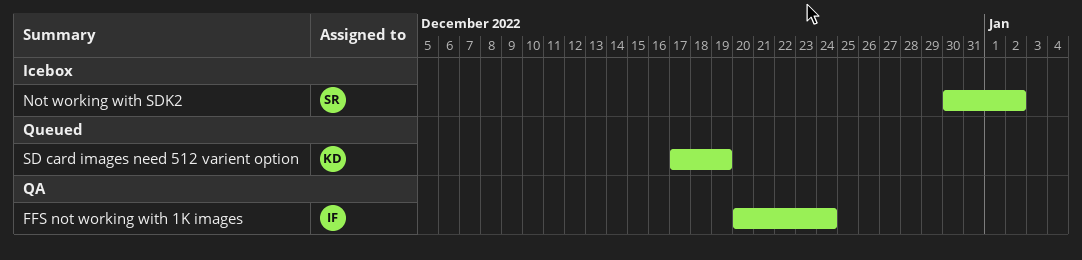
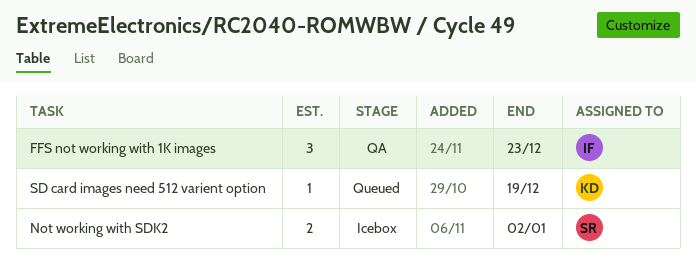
FFS not working with 1K images, due: Dec 24 -> Dec 23

